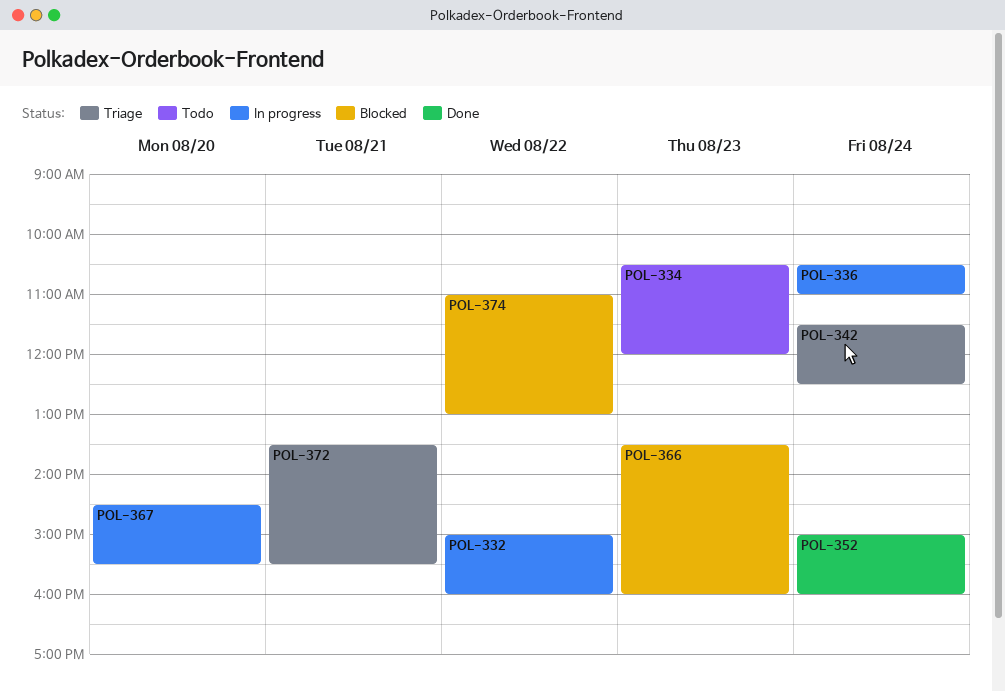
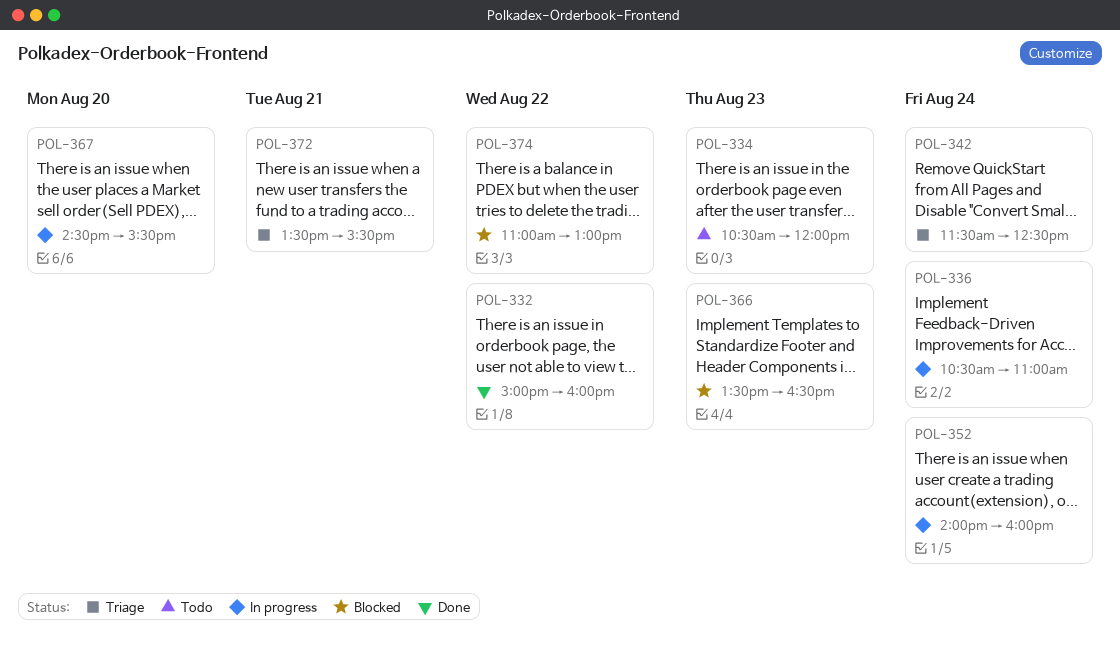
POL-332, status: In progress -> Done
POL-352, status: Done -> In progress
POL-352, begins: 15:00 -> 14:00
POL-366, ends: 16:00 -> 16:30

